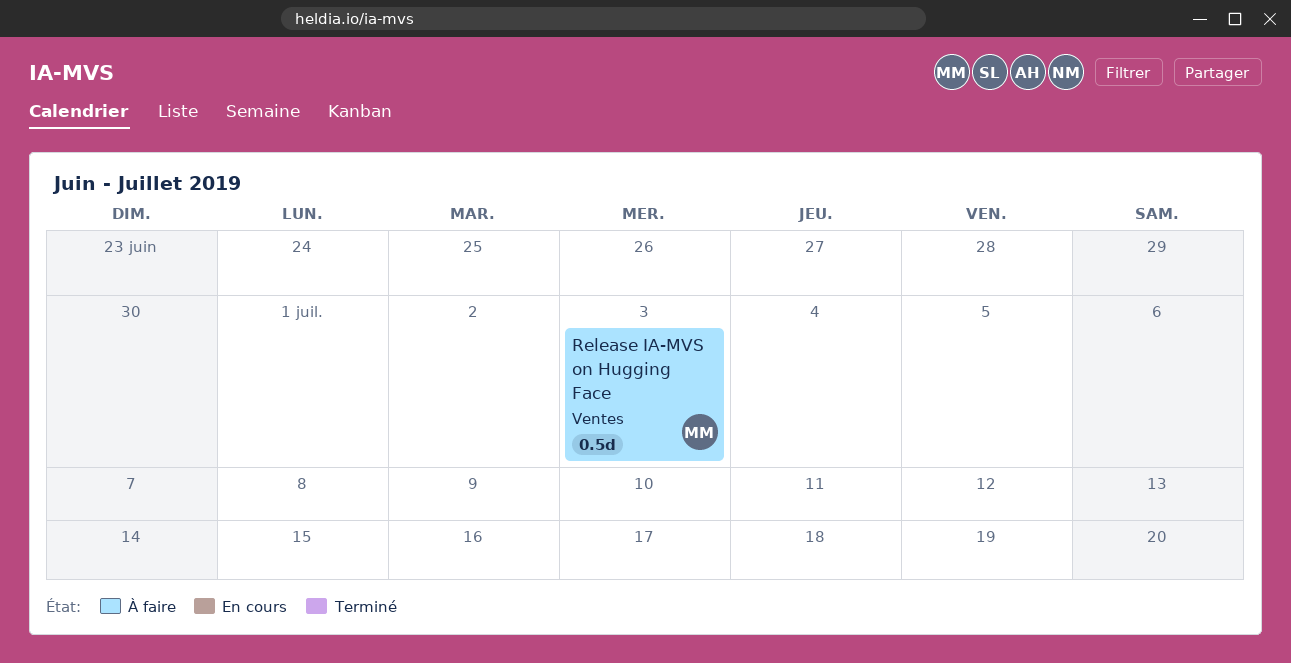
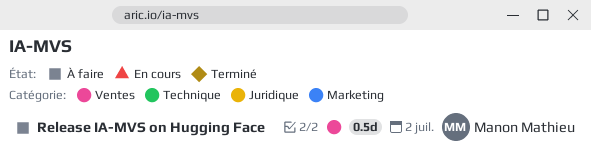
Release IA-MVS on Hugging Face, due: Jul 3 -> Jul 2

